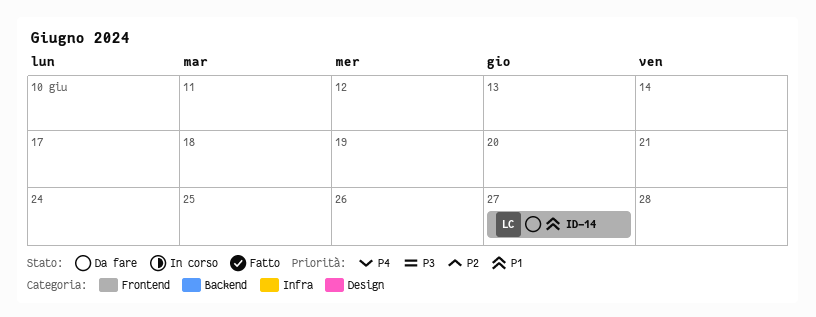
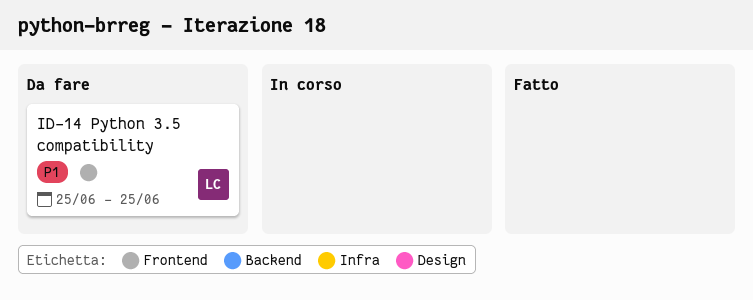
ID-14, start: Jun 27 -> Jun 25
ID-14, due: Jun 27 -> Jun 25

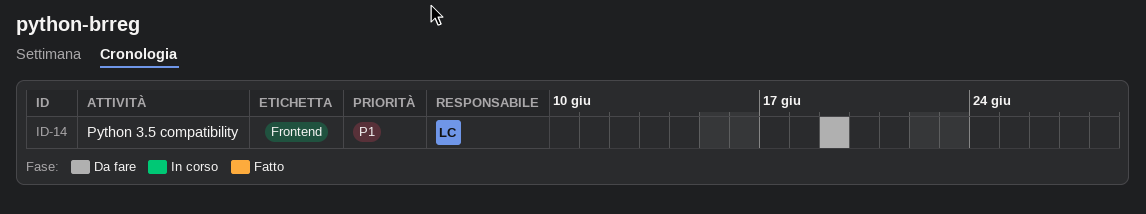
ID-14, start: Jun 25 -> Jun 19
ID-14, due: Jun 25 -> Jun 19

